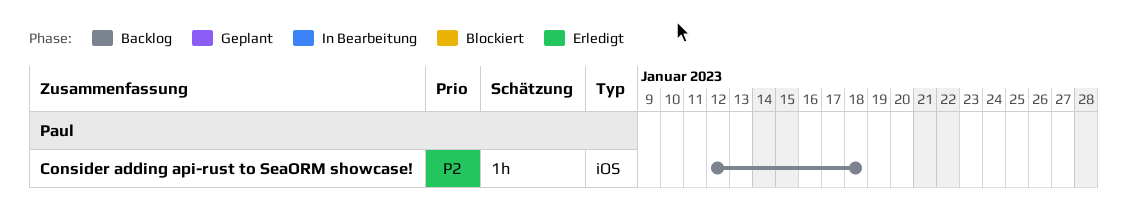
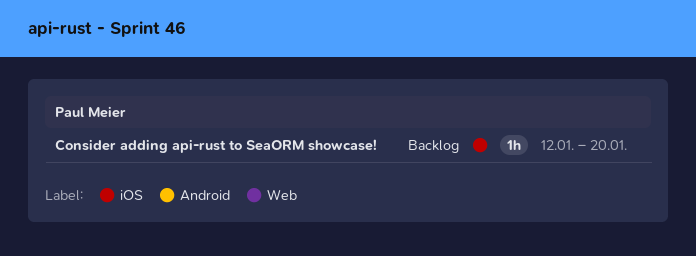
Consider adding api-rust to SeaORM showcase!, due: Jan 18 -> Jan 20

